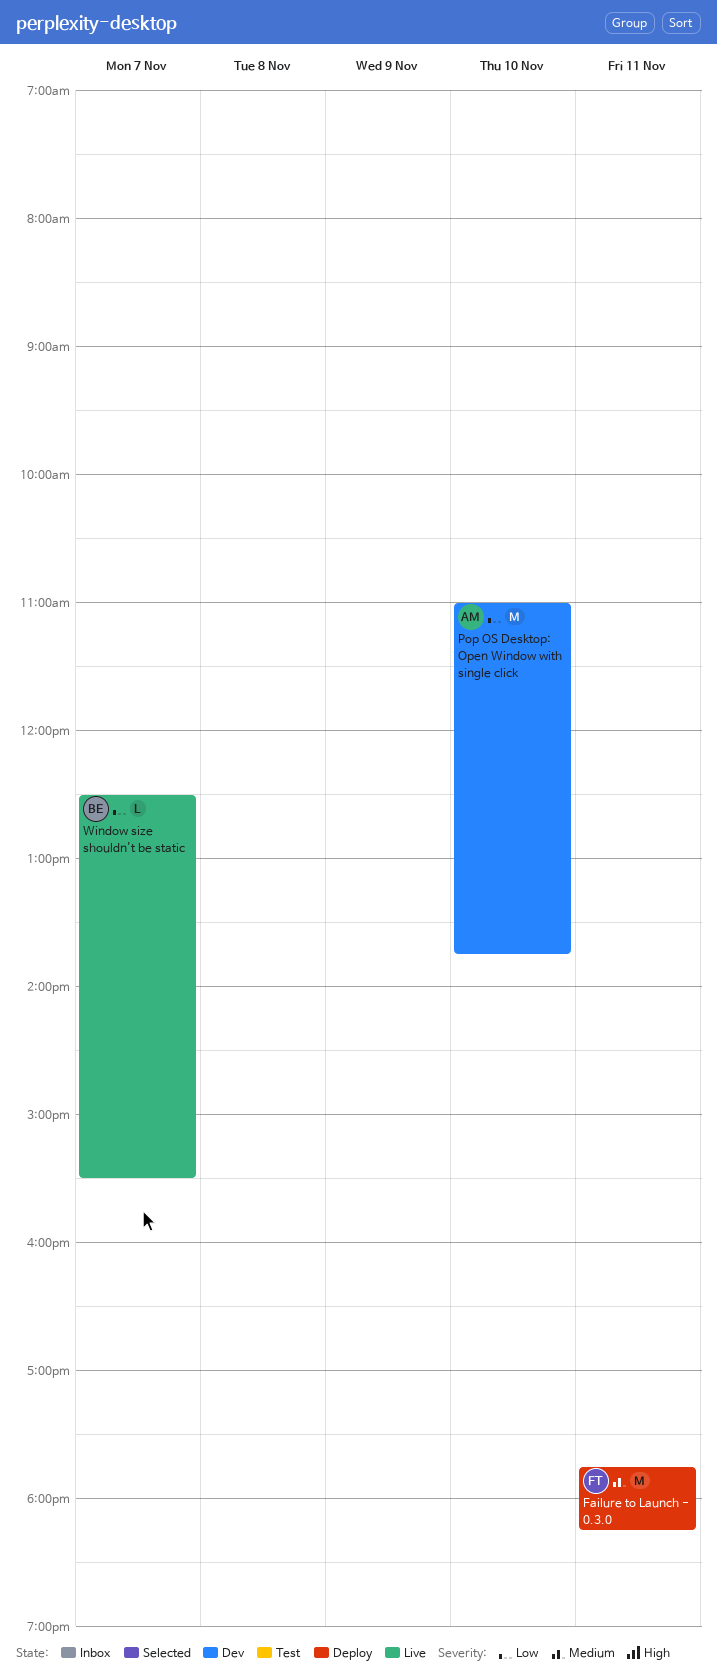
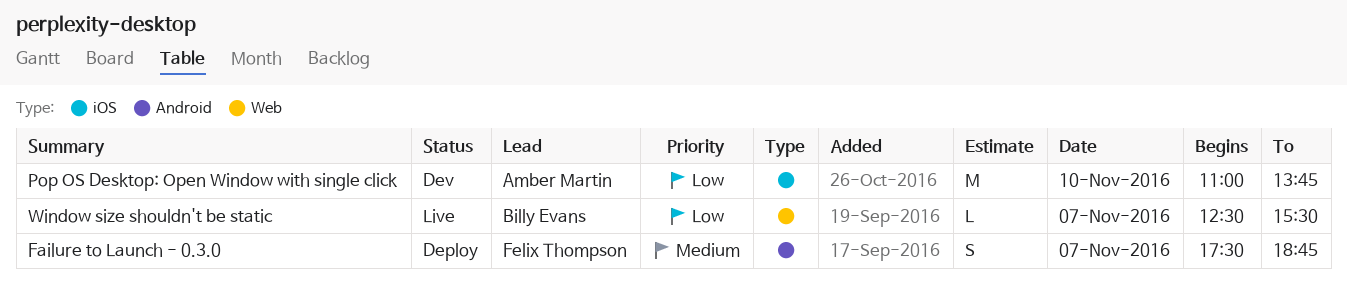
Failure to Launch - 0.3.0, estimate: M -> S
Failure to Launch - 0.3.0, day: Nov 11 -> Nov 7
Failure to Launch - 0.3.0, begins: 17:45 -> 17:30
Failure to Launch - 0.3.0, ends: 18:15 -> 18:45

